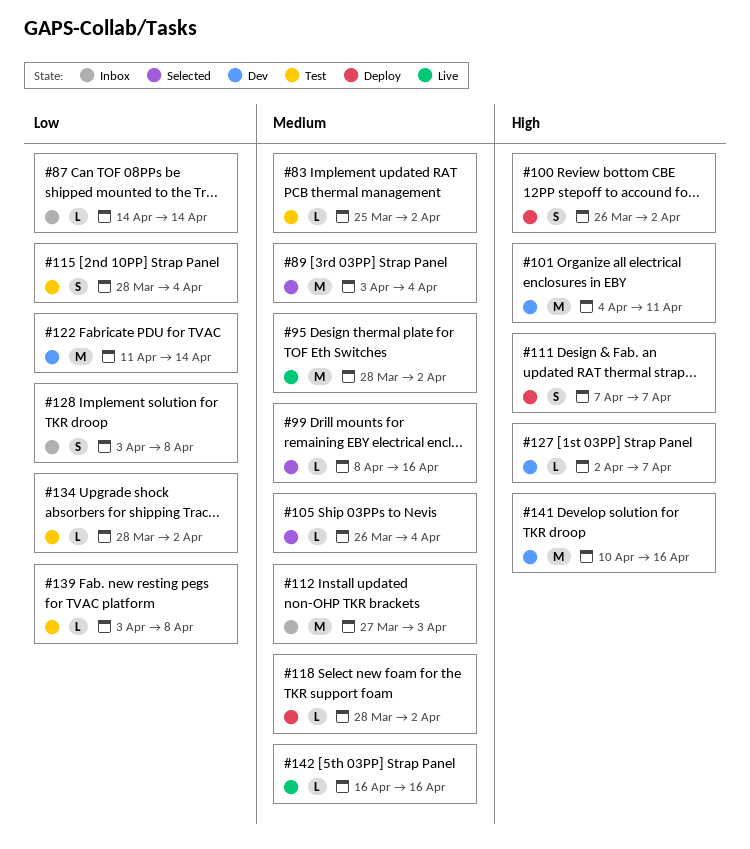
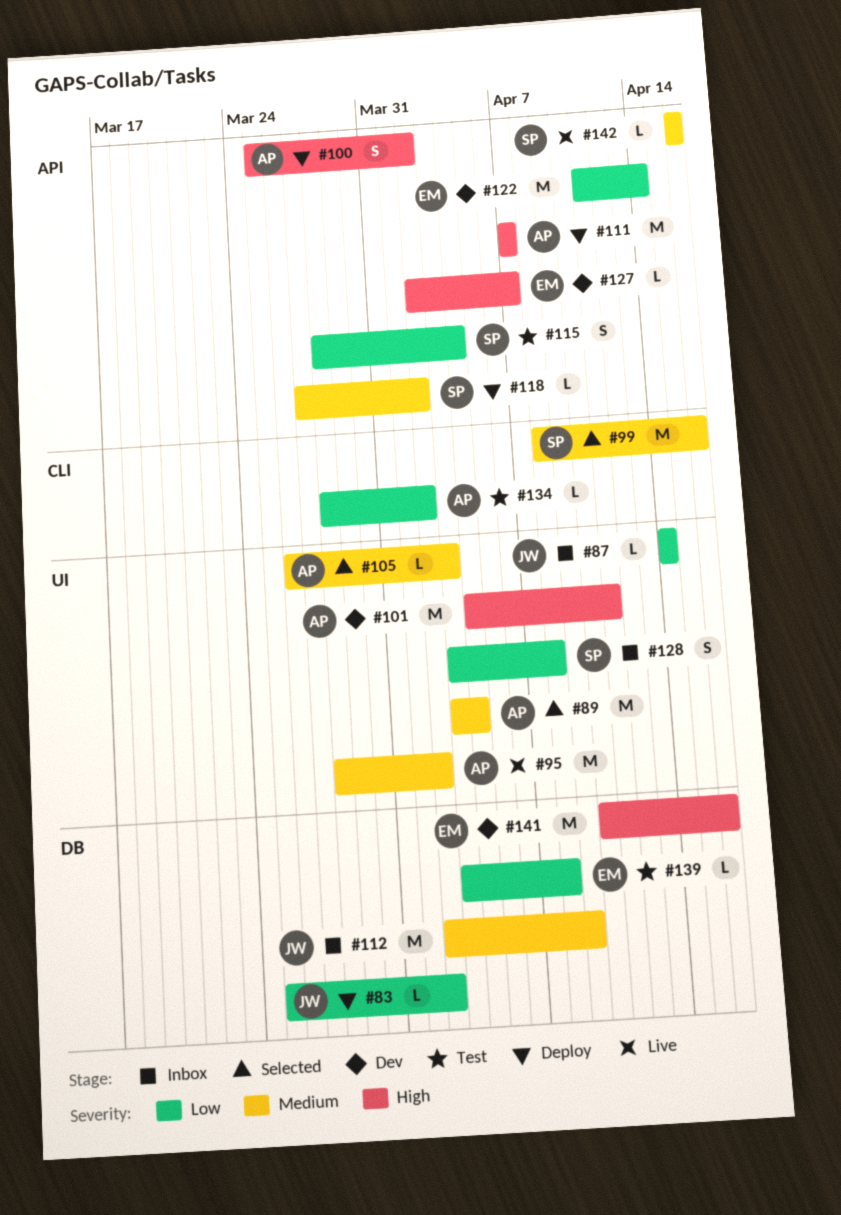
#83, status: Test -> Deploy
#83, priority: Medium -> Low
#99, estimate: L -> M
#100, start: Mar 26 -> Mar 25
#105, due: Apr 4 -> Apr 3
#111, estimate: S -> M
#112, start: Mar 27 -> Apr 2
#112, due: Apr 3 -> Apr 9
#118, start: Mar 28 -> Mar 27

